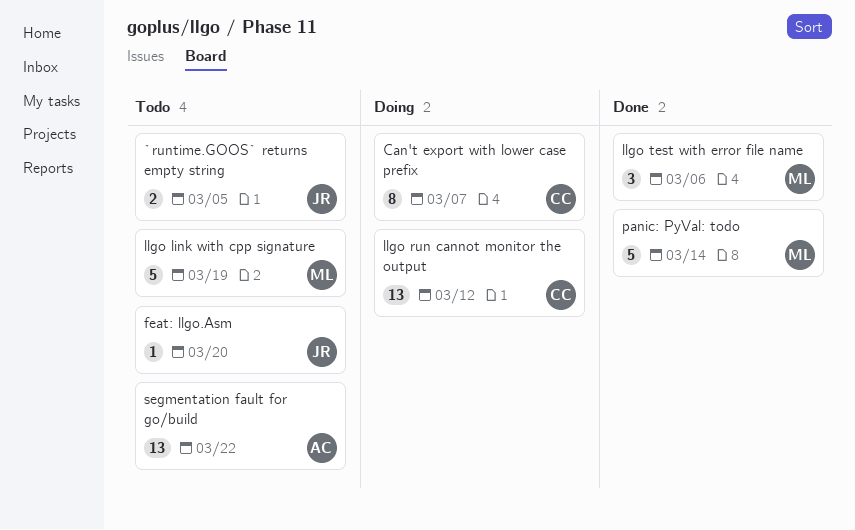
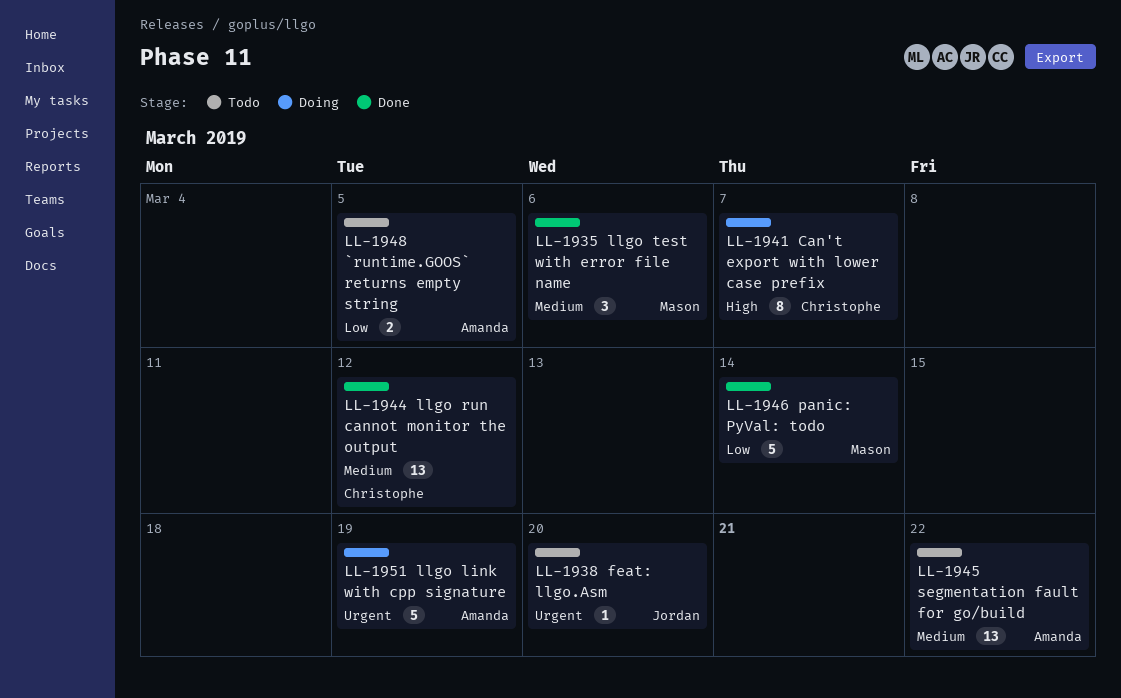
`runtime.GOOS` returns empty string, owner: Jordan -> Amanda
llgo link with cpp signature, status: Todo -> Doing
llgo link with cpp signature, owner: Mason -> Amanda
llgo run cannot monitor the output, status: Doing -> Done

